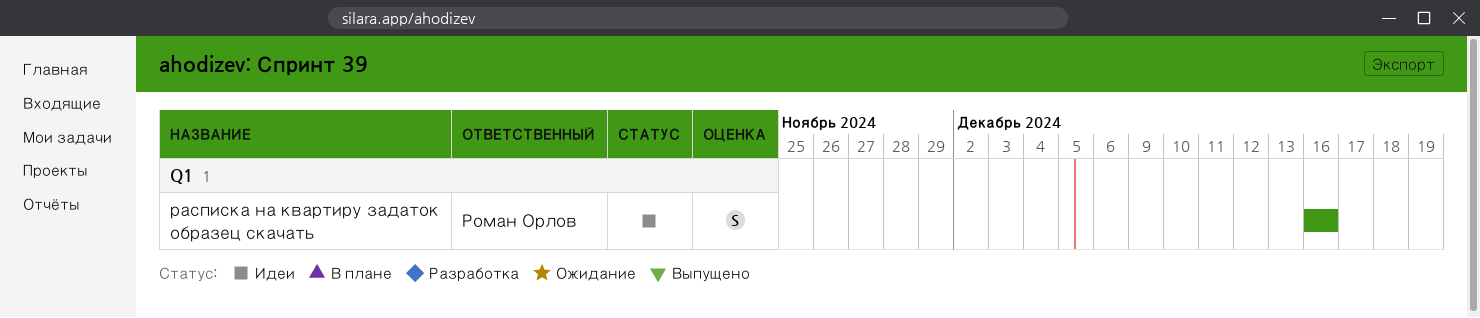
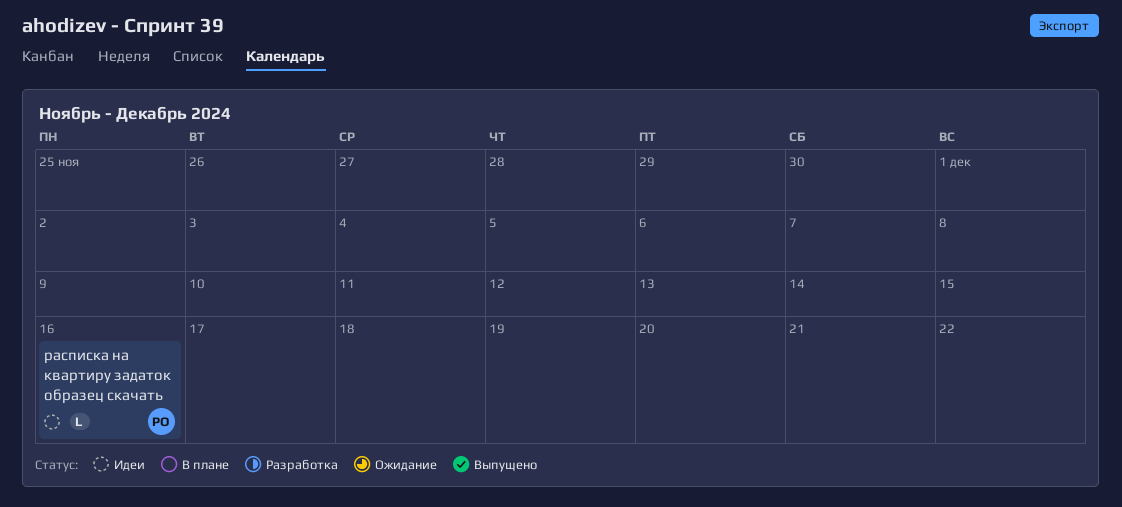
расписка на квартиру задаток образец скачать, estimate: S -> L

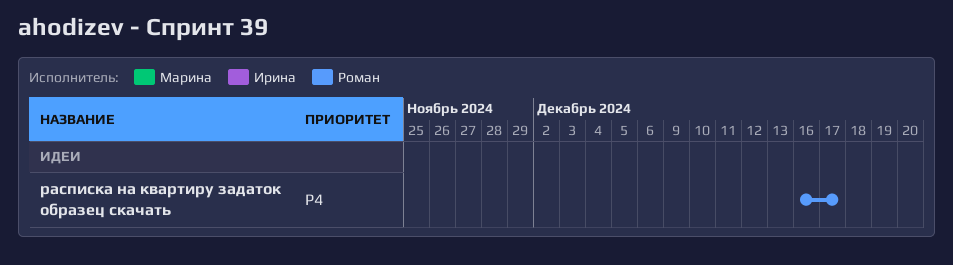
расписка на квартиру задаток образец скачать, due: Dec 16 -> Dec 17

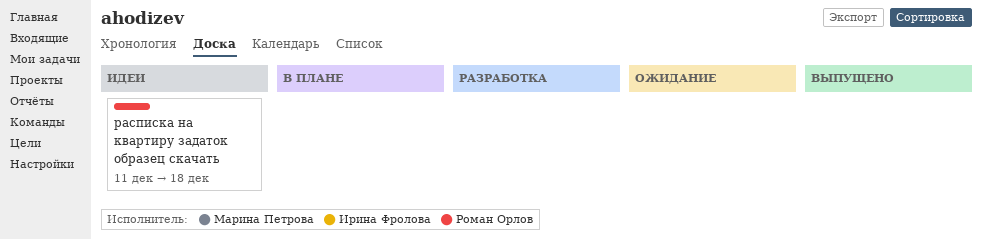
расписка на квартиру задаток образец скачать, start: Dec 16 -> Dec 11
расписка на квартиру задаток образец скачать, due: Dec 17 -> Dec 18

